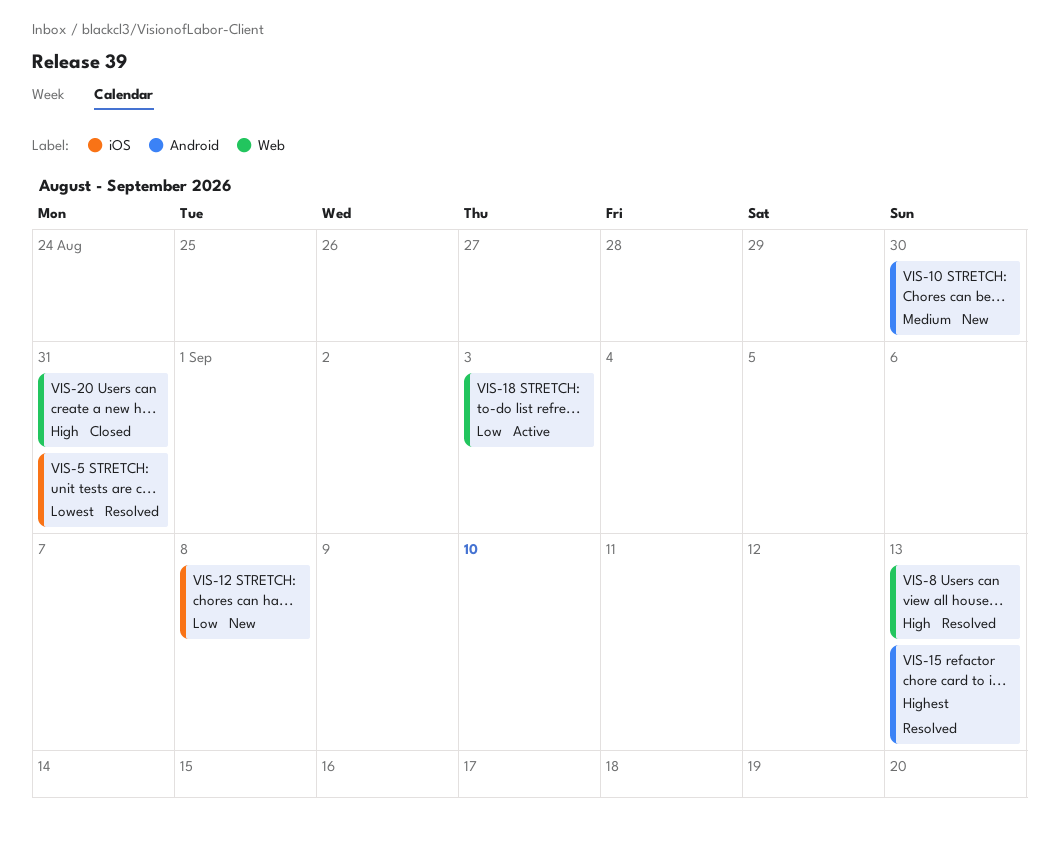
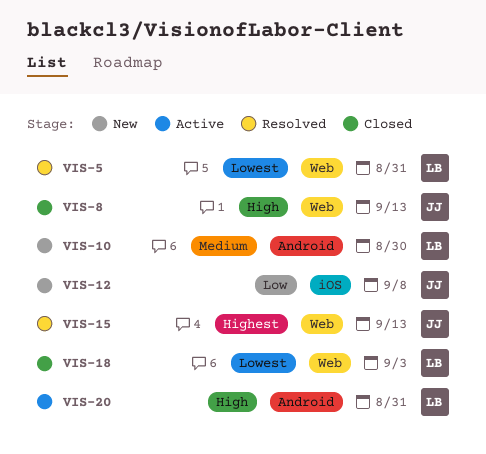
VIS-5, label: iOS -> Web
VIS-8, status: Resolved -> Closed
VIS-15, label: Android -> Web
VIS-18, status: Active -> Closed
VIS-18, priority: Low -> Lowest
VIS-20, status: Closed -> Active
VIS-20, label: Web -> Android

